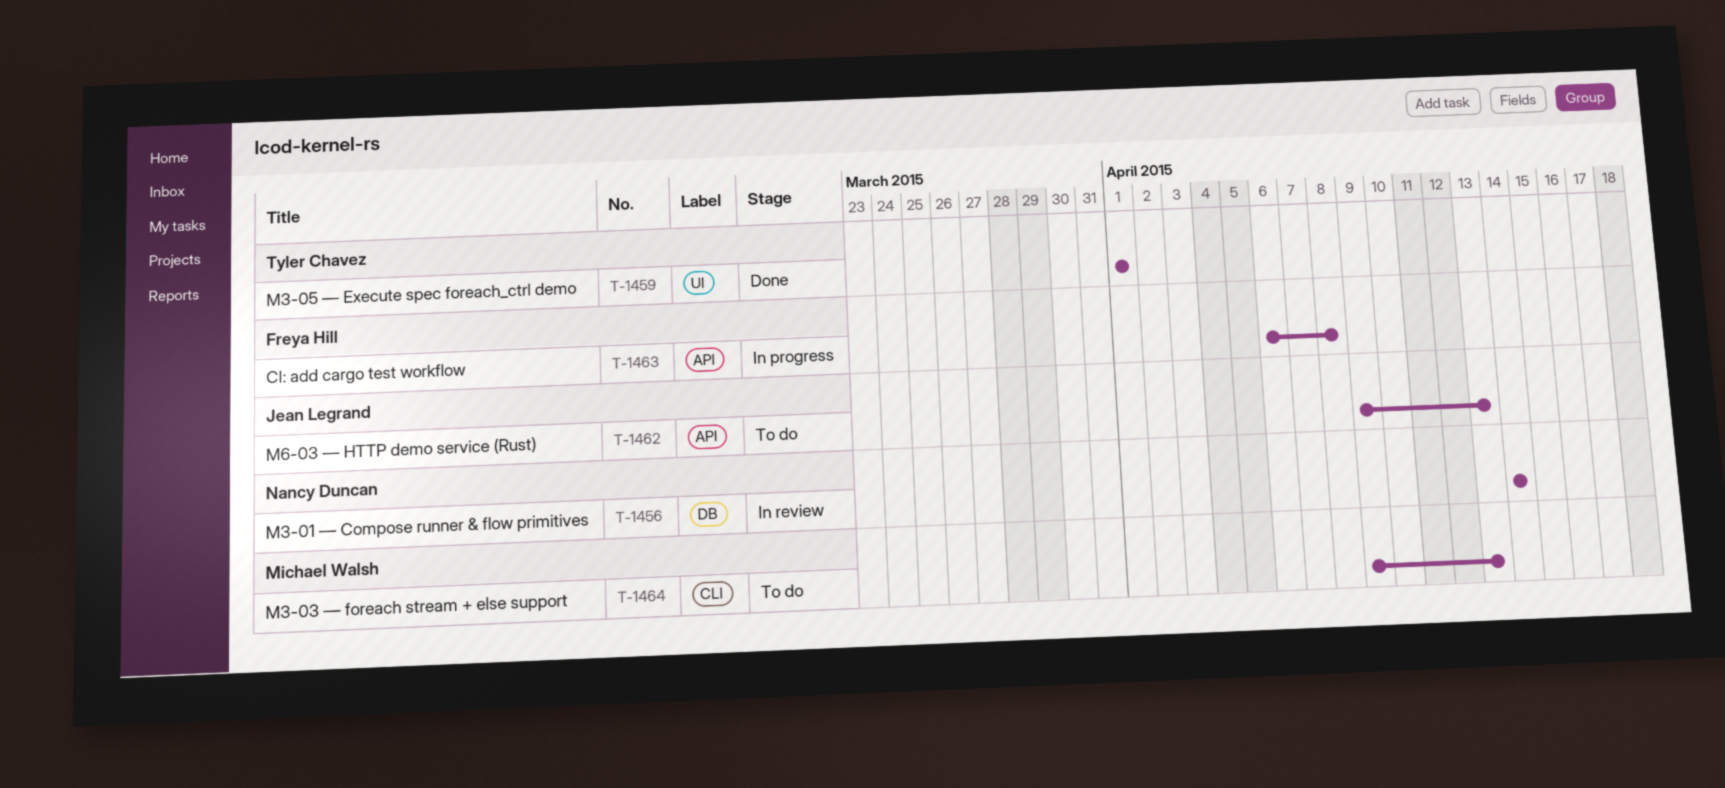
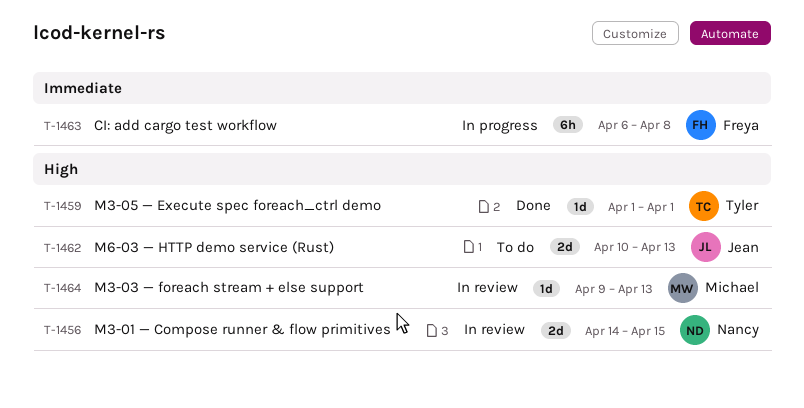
T-1456, due: Apr 14 -> Apr 15
T-1462, start: Apr 9 -> Apr 10
T-1464, status: To do -> In review

